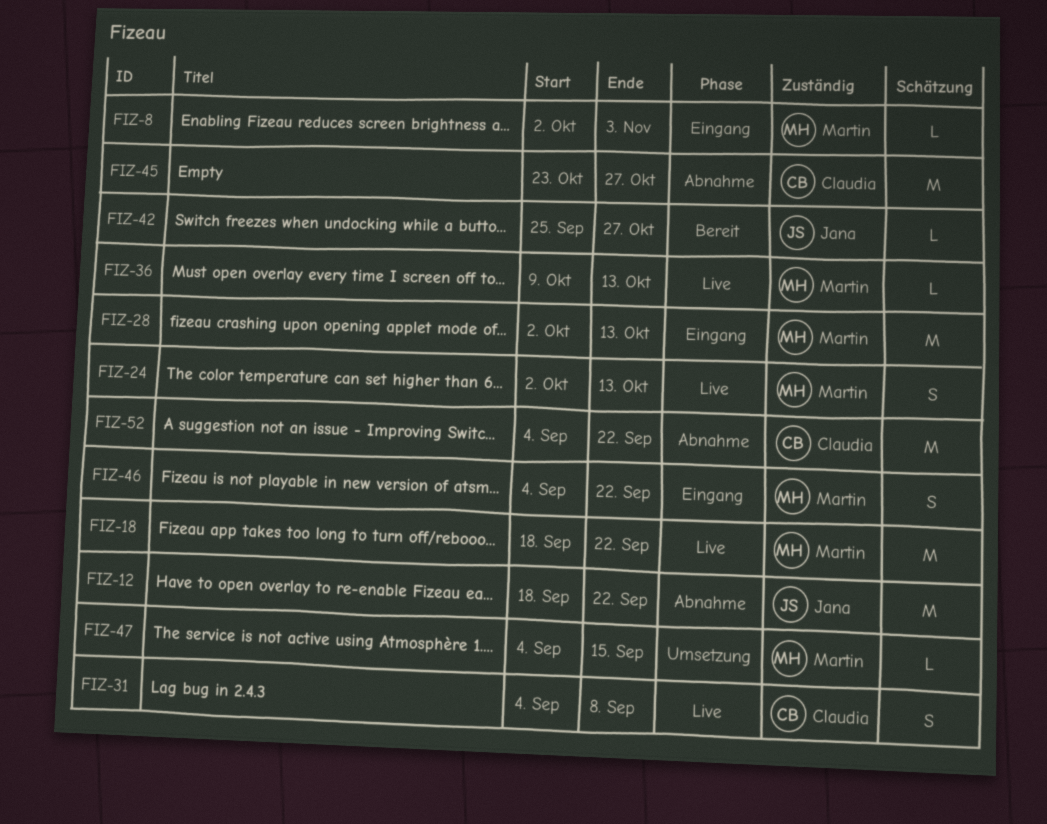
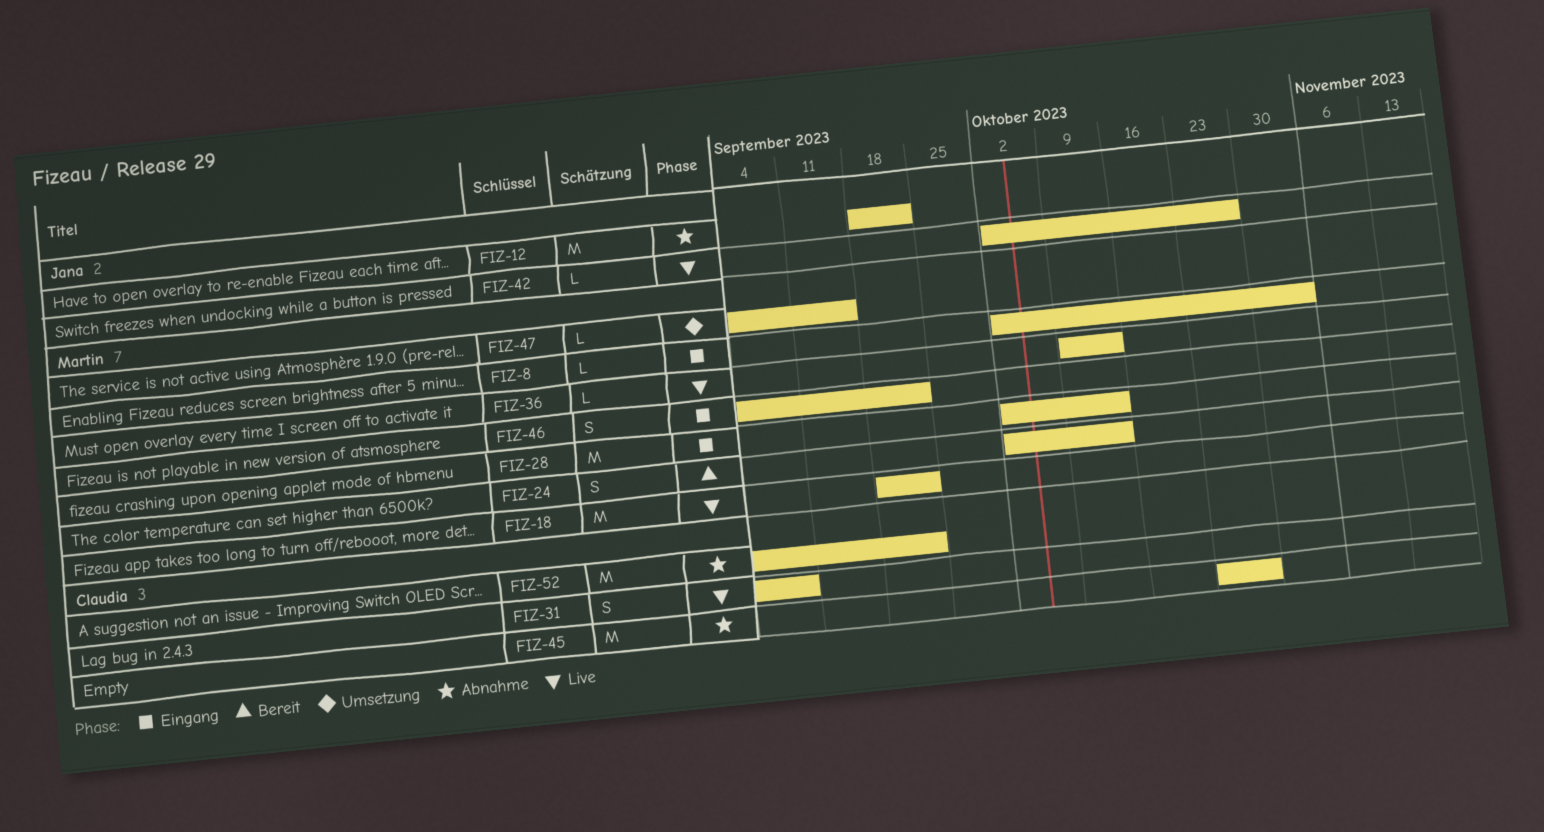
FIZ-24, status: Live -> Bereit
FIZ-42, status: Bereit -> Live
FIZ-42, start: Sep 25 -> Oct 2

